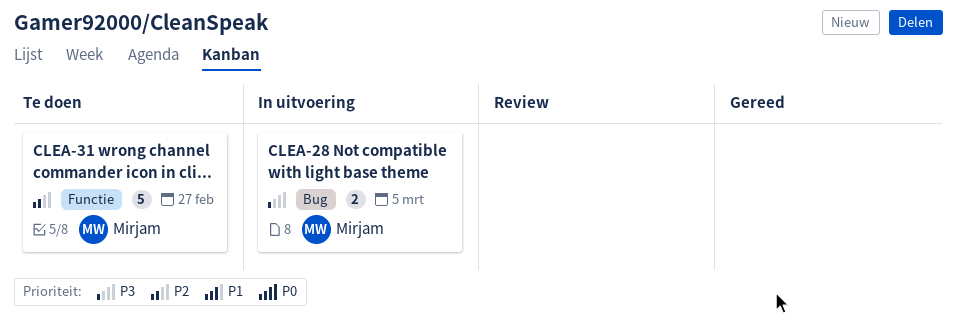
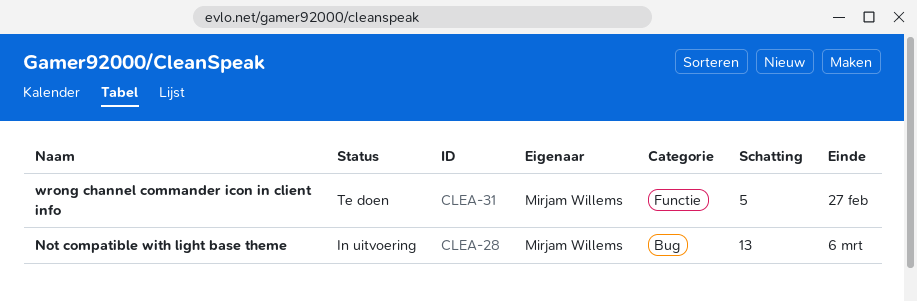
CLEA-28, estimate: 2 -> 13
CLEA-28, due: Mar 5 -> Mar 6

